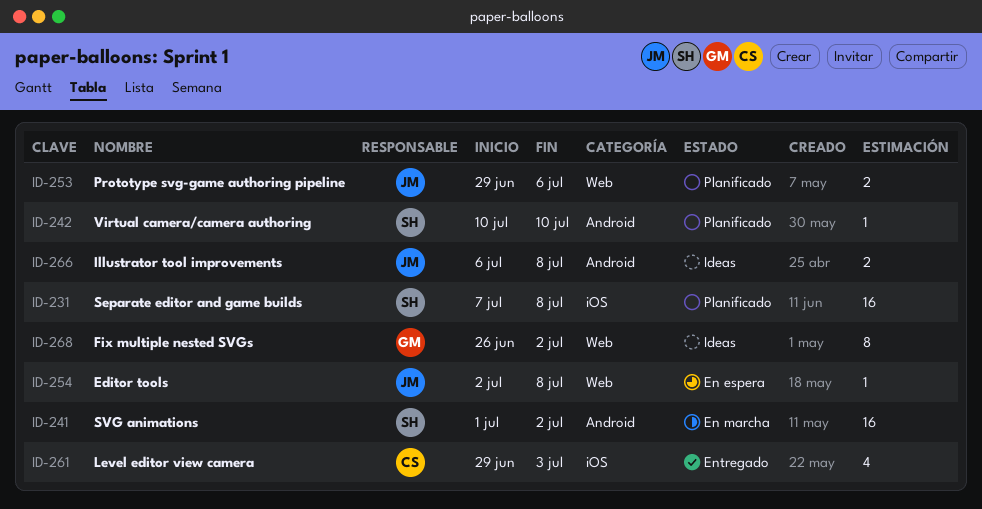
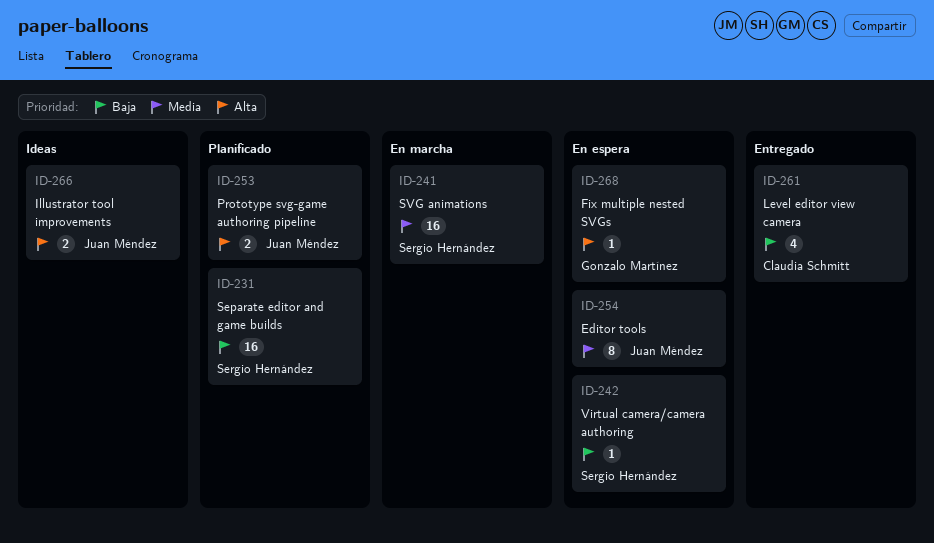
ID-242, status: Planificado -> En espera
ID-254, estimate: 1 -> 8
ID-268, status: Ideas -> En espera
ID-268, estimate: 8 -> 1

